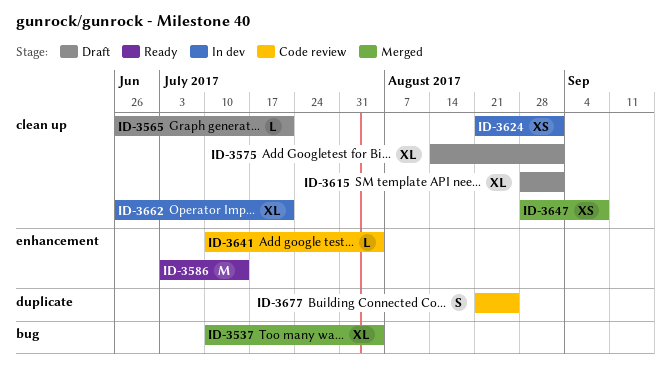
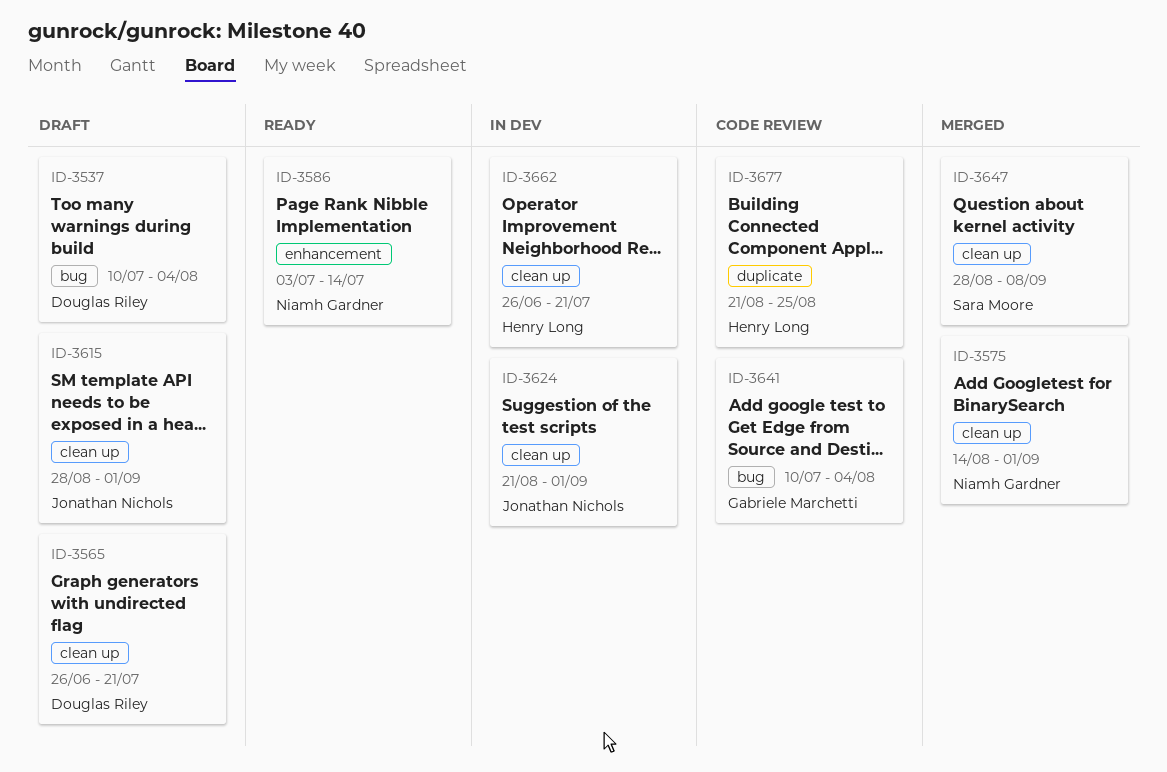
ID-3537, status: Merged -> Draft
ID-3575, status: Draft -> Merged
ID-3641, label: enhancement -> bug

